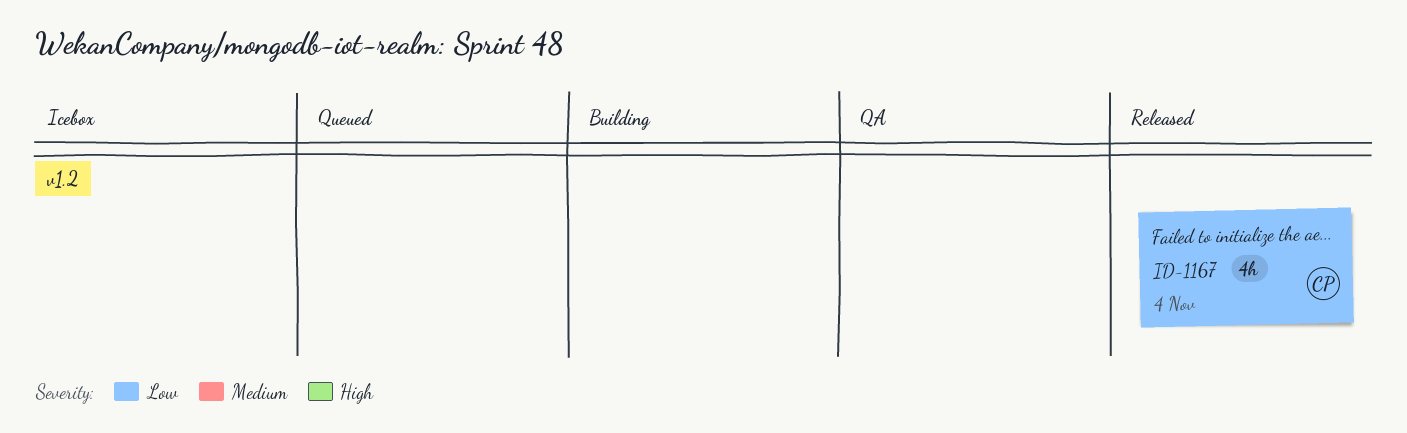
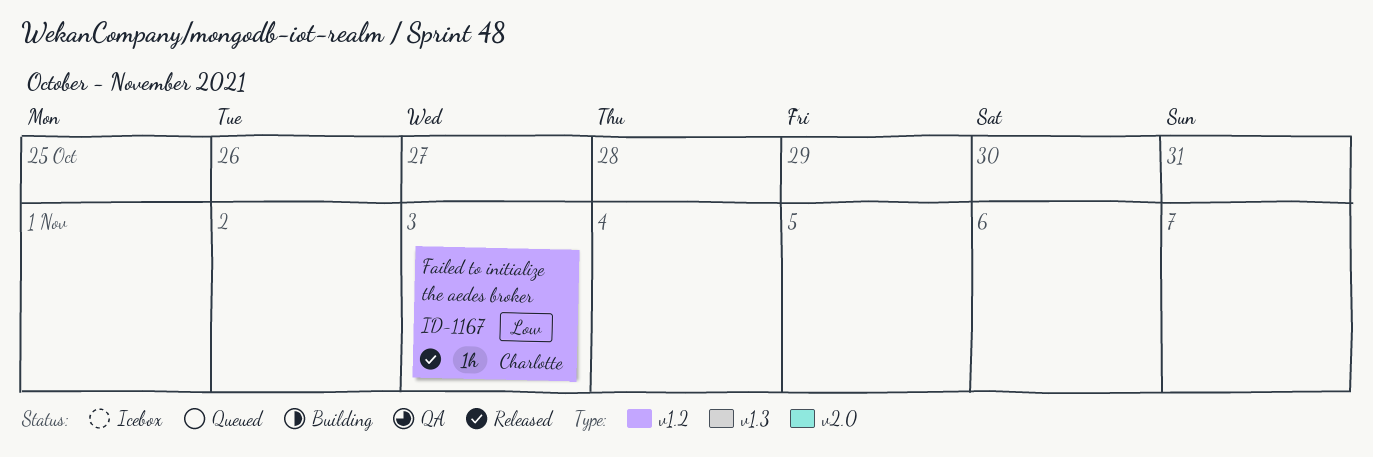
ID-1167, estimate: 4h -> 1h
ID-1167, due: Nov 4 -> Nov 3

